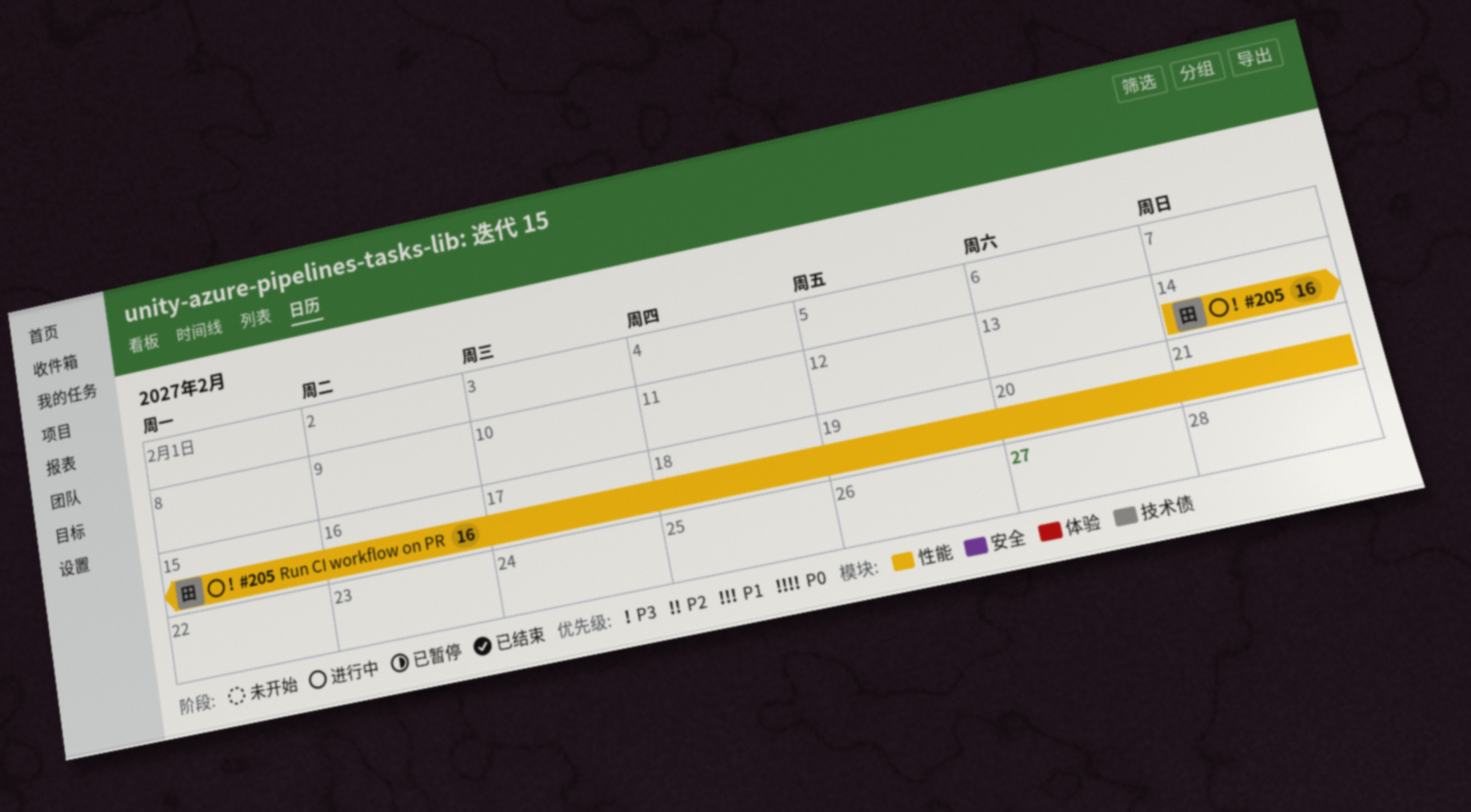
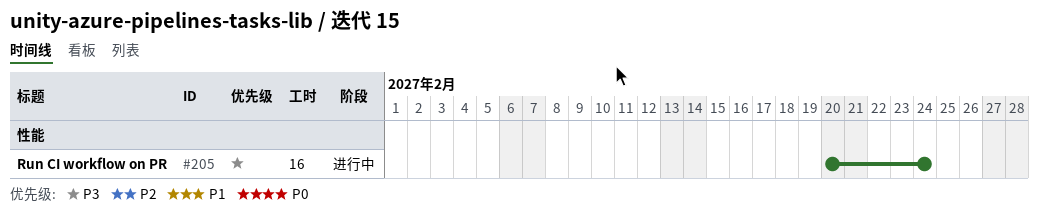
#205, start: Feb 14 -> Feb 20
#205, due: Feb 21 -> Feb 24

